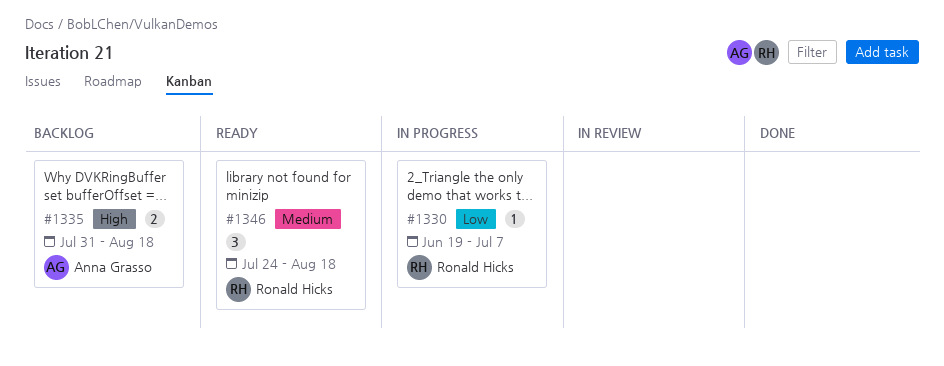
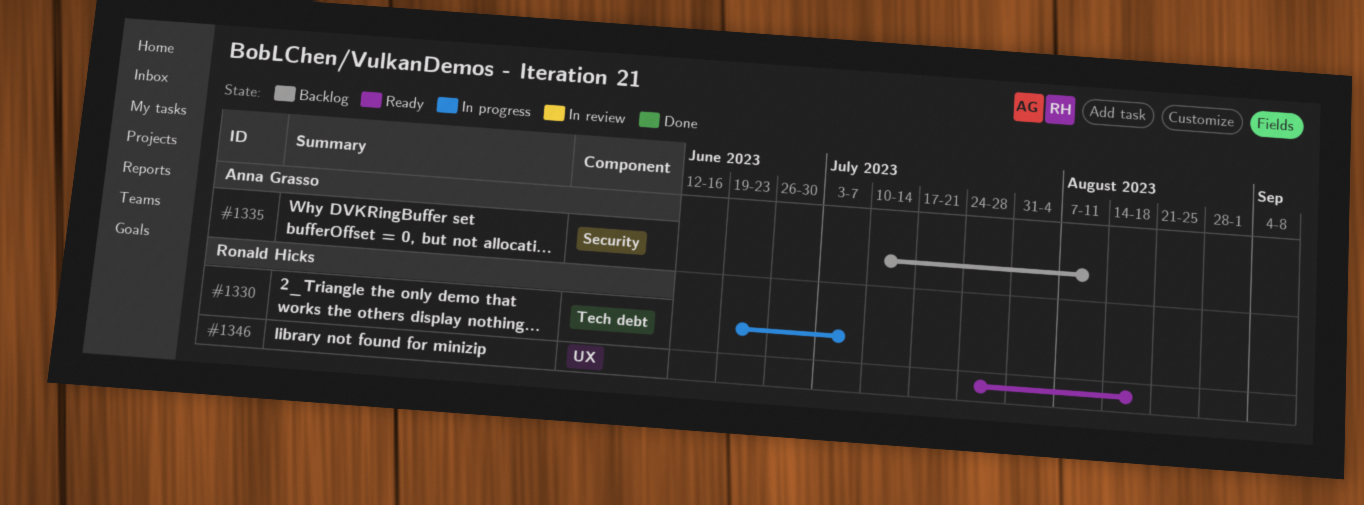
#1335, start: Jul 31 -> Jul 10
#1335, due: Aug 18 -> Aug 11

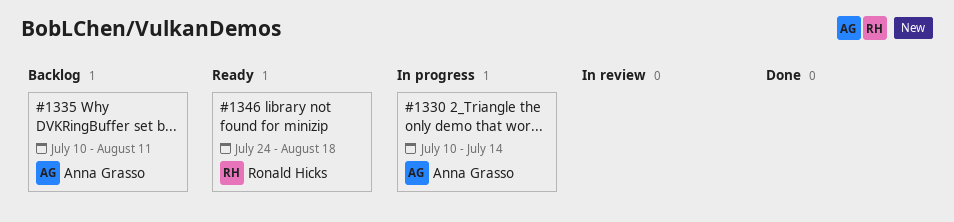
#1330, owner: Ronald Hicks -> Anna Grasso
#1330, start: Jun 19 -> Jul 10
#1330, due: Jul 7 -> Jul 14

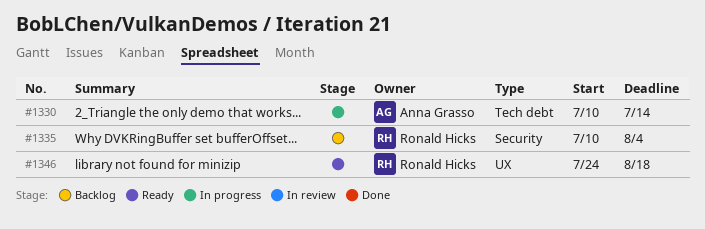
#1335, owner: Anna Grasso -> Ronald Hicks
#1335, due: Aug 11 -> Aug 4

